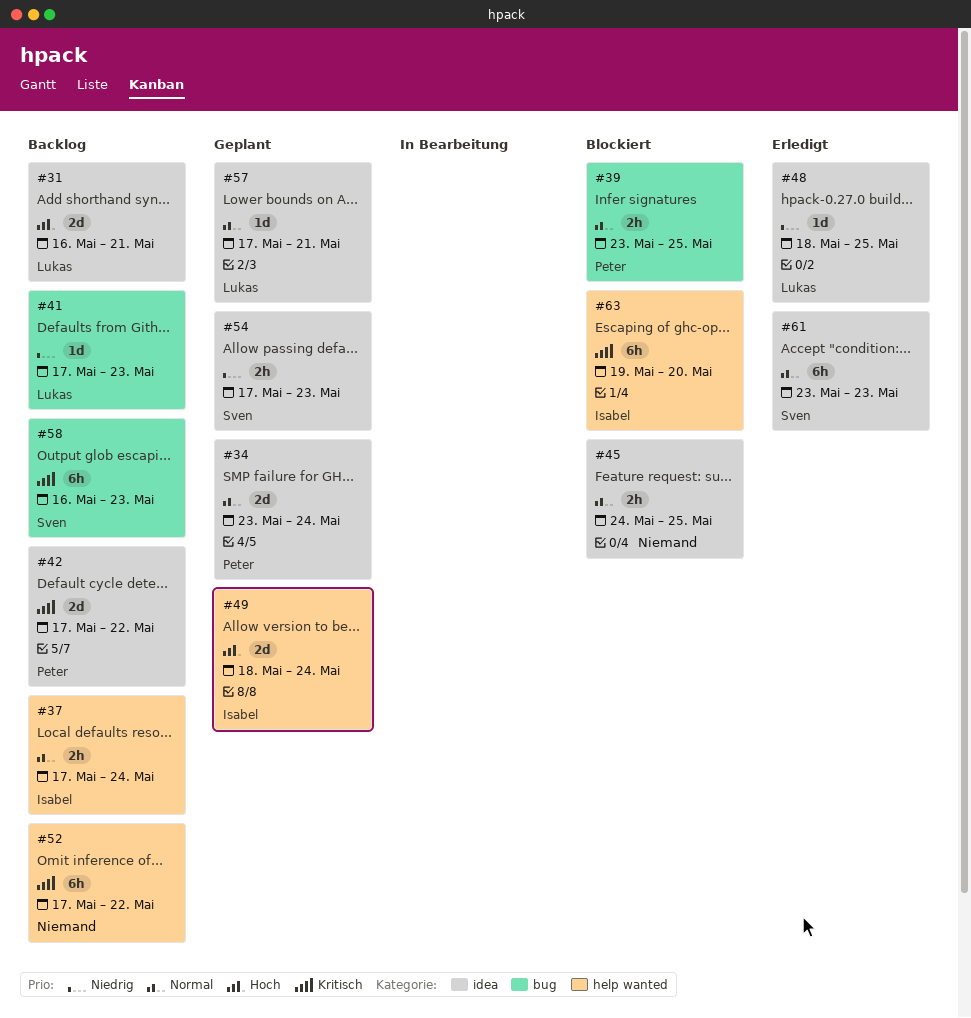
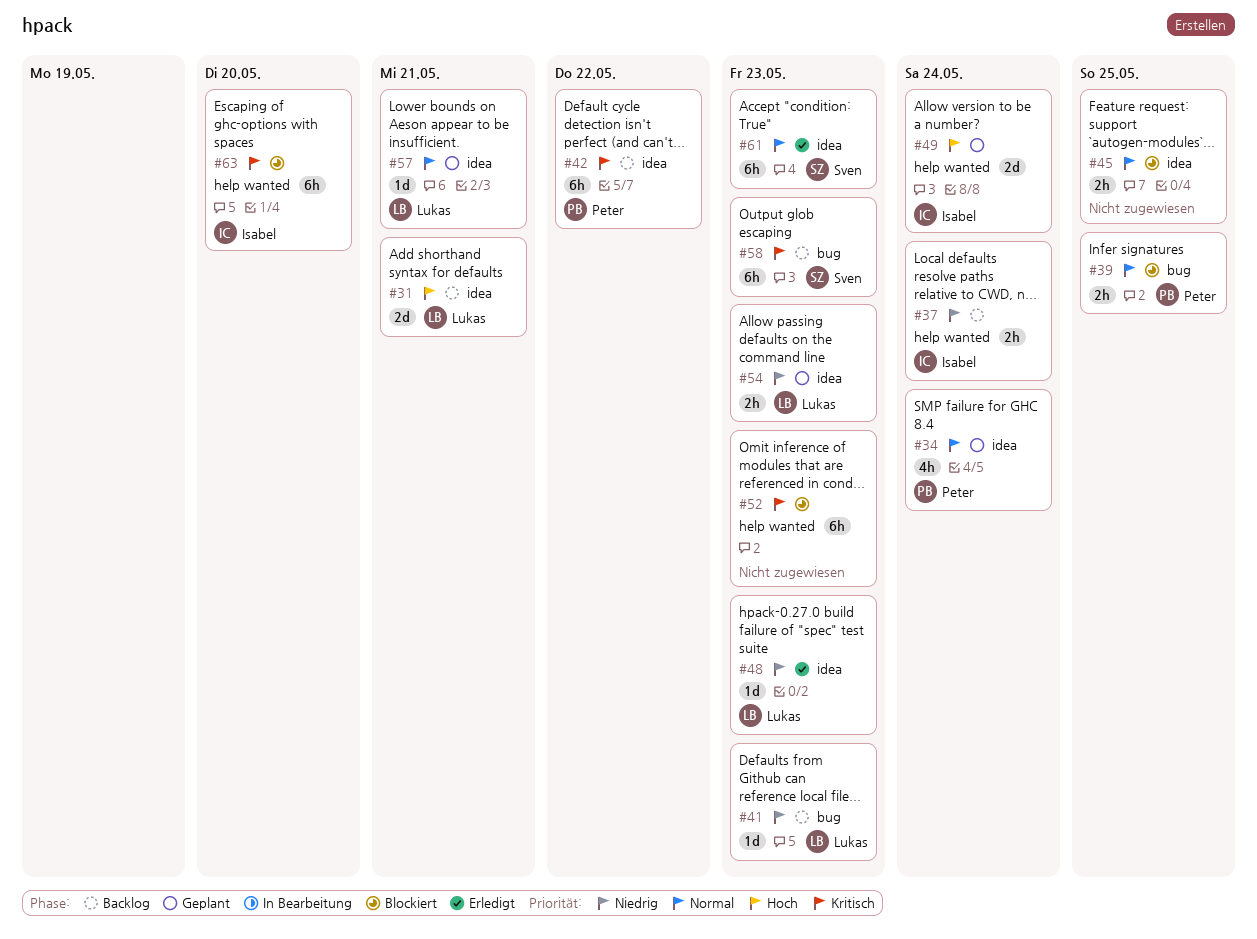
#34, estimate: 2d -> 4h
#37, priority: Normal -> Niedrig
#42, estimate: 2d -> 6h
#48, due: May 25 -> May 23
#52, status: Backlog -> Blockiert
#52, due: May 22 -> May 23
#54, owner: Sven -> Lukas

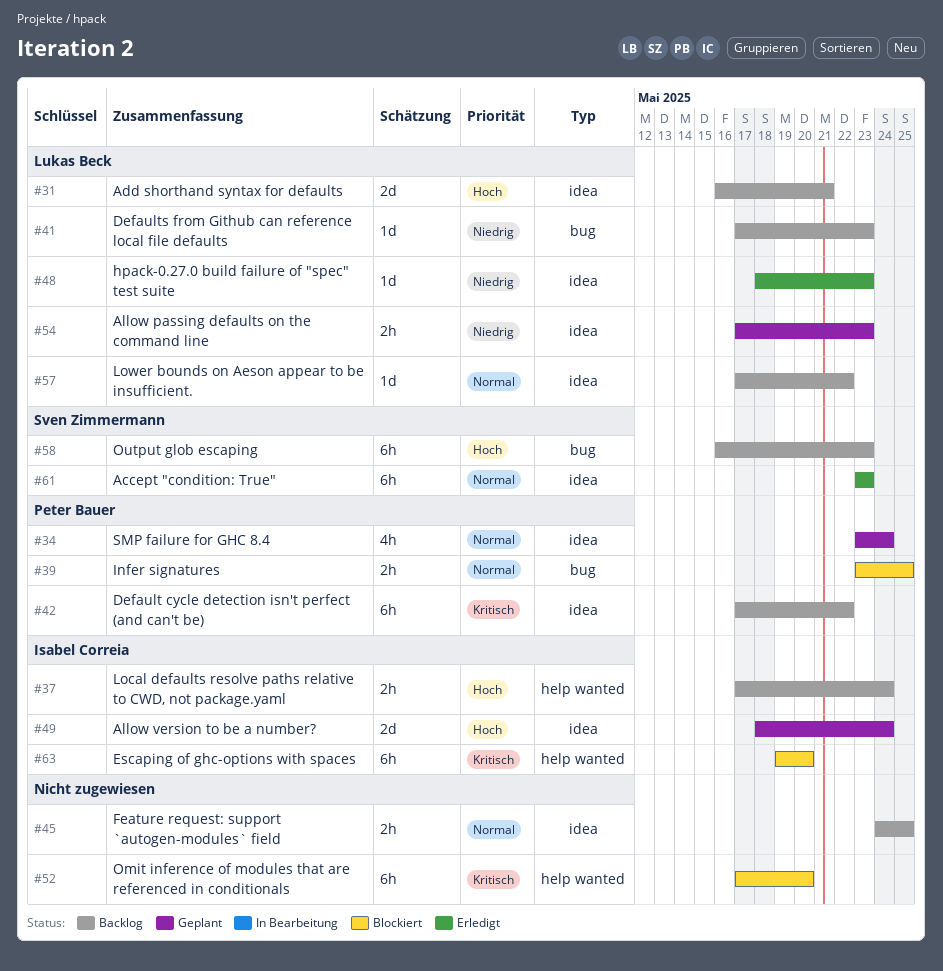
#37, priority: Niedrig -> Hoch
#45, status: Blockiert -> Backlog
#49, label: help wanted -> idea
#52, due: May 23 -> May 20
#57, status: Geplant -> Backlog
#57, due: May 21 -> May 22
#58, priority: Kritisch -> Hoch

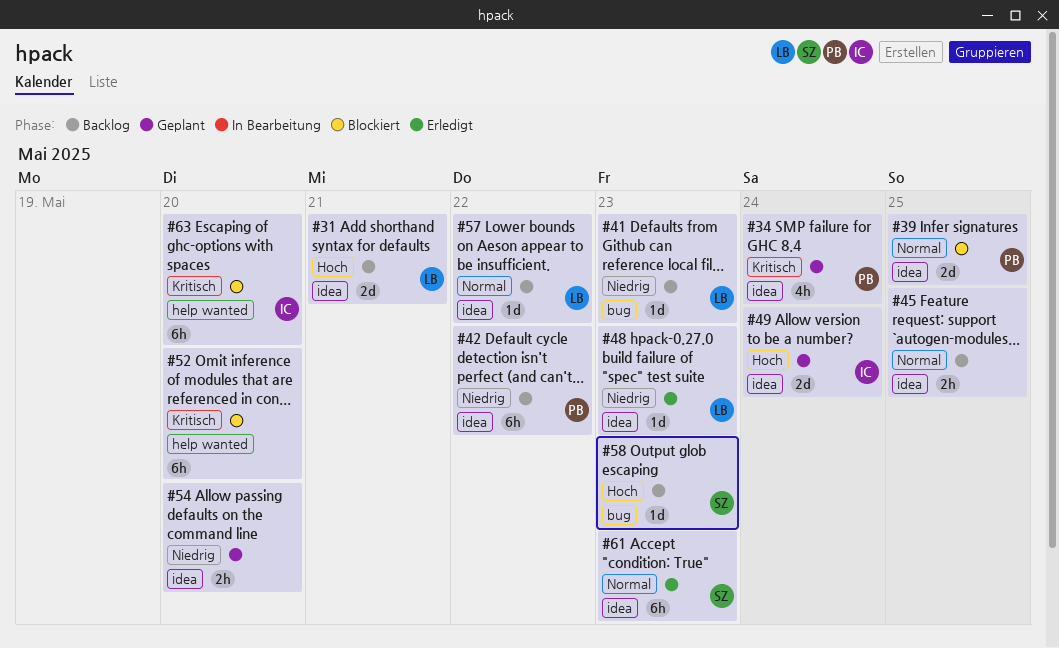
#34, priority: Normal -> Kritisch
#37: present -> none
#39, label: bug -> idea
#39, estimate: 2h -> 2d
#42, priority: Kritisch -> Niedrig
#54, owner: Lukas Beck -> none
#54, due: May 23 -> May 20
#58, estimate: 6h -> 1d

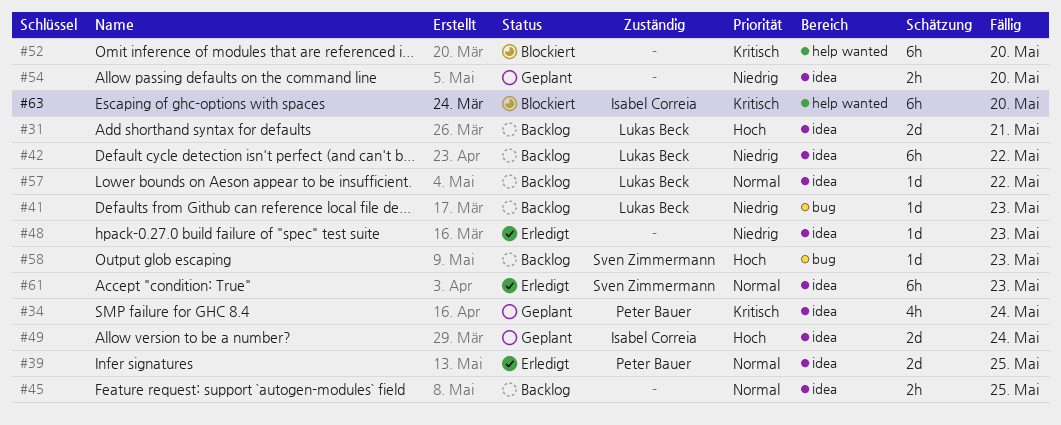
#39, status: Blockiert -> Erledigt
#42, owner: Peter Bauer -> Lukas Beck
#48, owner: Lukas Beck -> none

